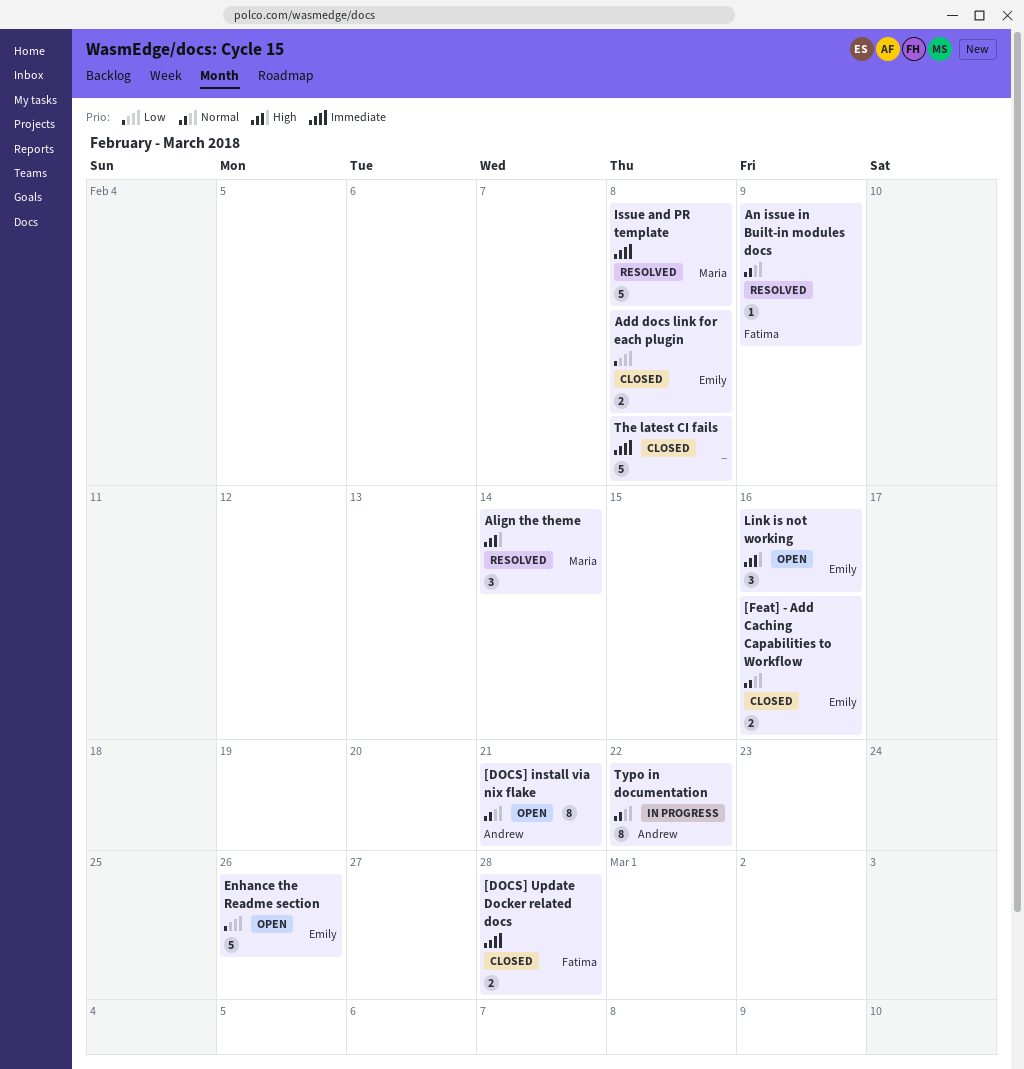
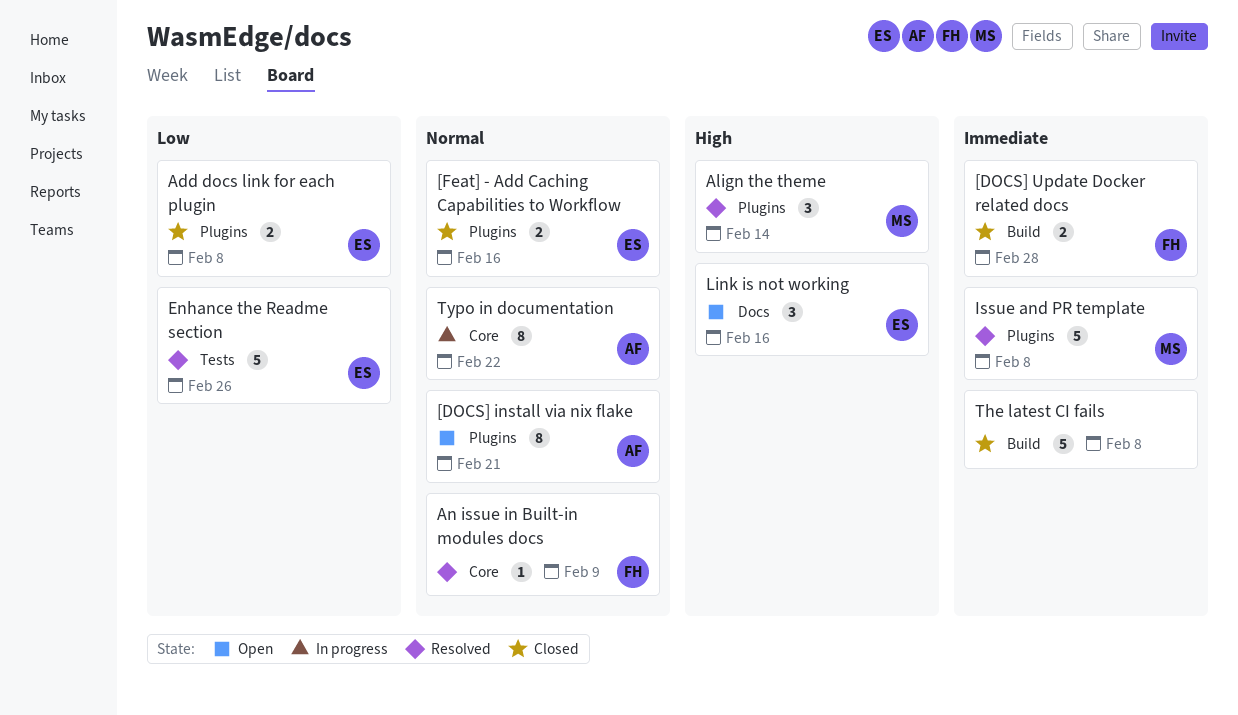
Enhance the Readme section, status: Open -> Resolved

